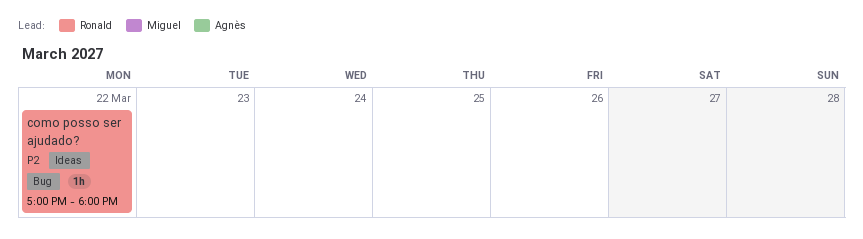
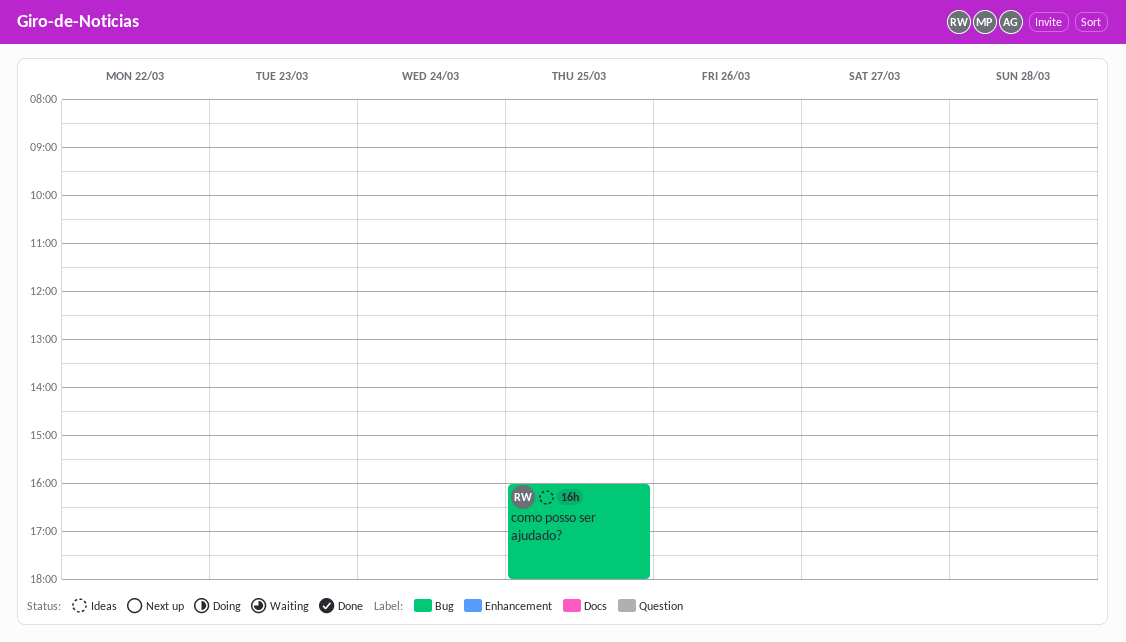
como posso ser ajudado?, estimate: 1h -> 16h
como posso ser ajudado?, day: Mar 22 -> Mar 25
como posso ser ajudado?, begins: 17:00 -> 16:00

